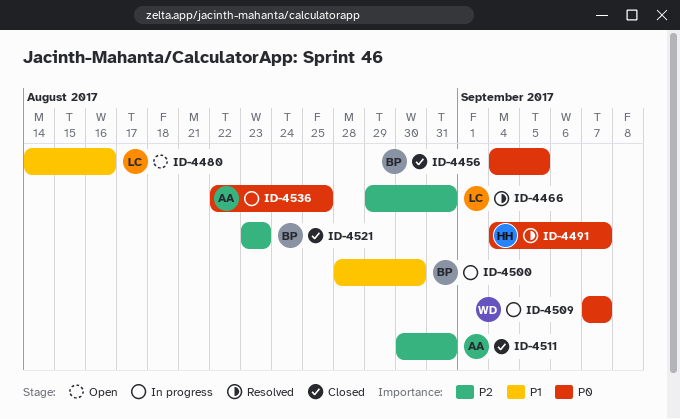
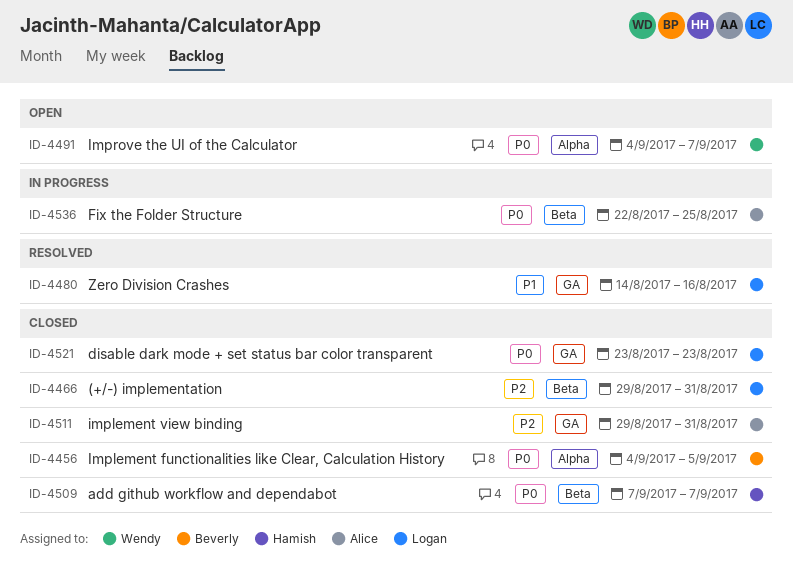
ID-4466, status: Resolved -> Closed
ID-4480, status: Open -> Resolved
ID-4491, status: Resolved -> Open
ID-4491, owner: Hamish -> Wendy
ID-4500: present -> none
ID-4509, status: In progress -> Closed
ID-4509, owner: Wendy -> Hamish
ID-4511, start: Aug 30 -> Aug 29
ID-4521, owner: Beverly -> Logan
ID-4521, priority: P2 -> P0

